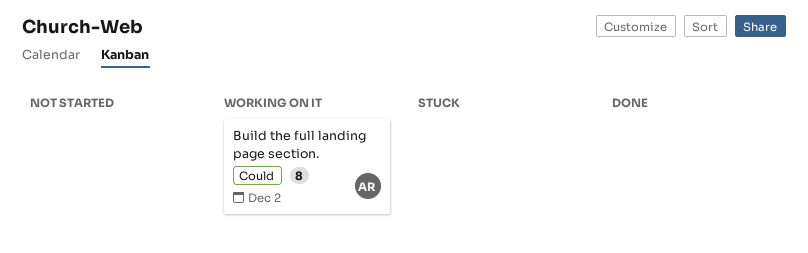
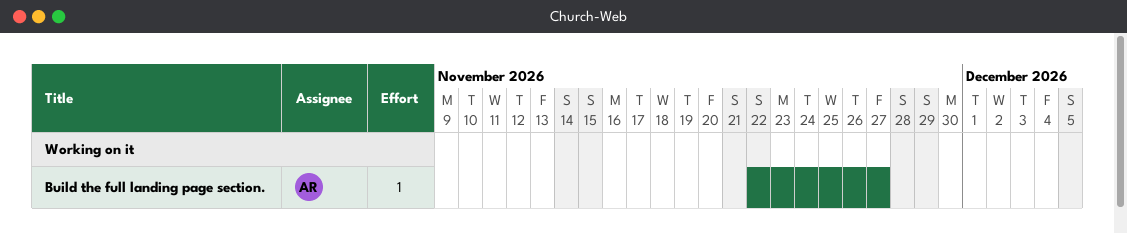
Build the full landing page section., estimate: 8 -> 1
Build the full landing page section., due: Dec 2 -> Nov 27

